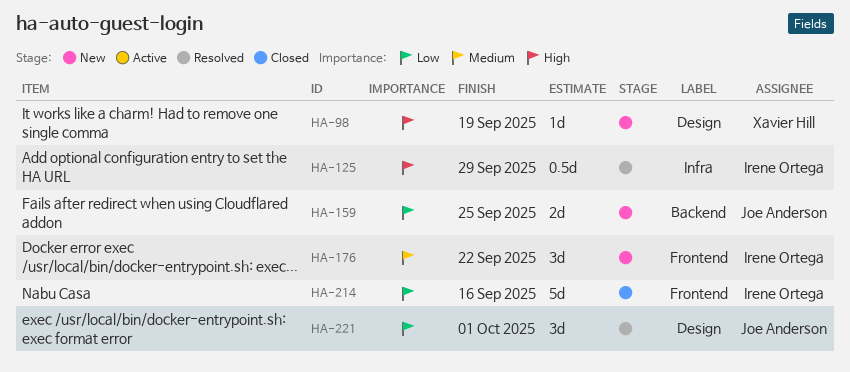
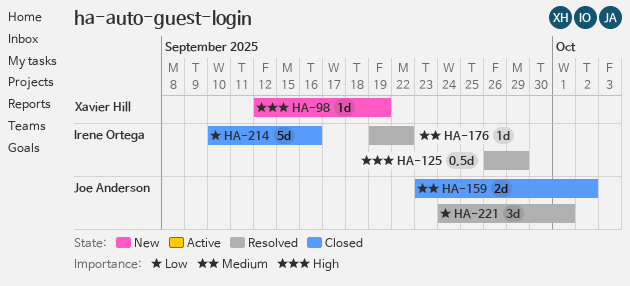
HA-159, status: New -> Closed
HA-159, priority: Low -> Medium
HA-159, due: Sep 25 -> Oct 2
HA-176, status: New -> Resolved
HA-176, estimate: 3d -> 1d

